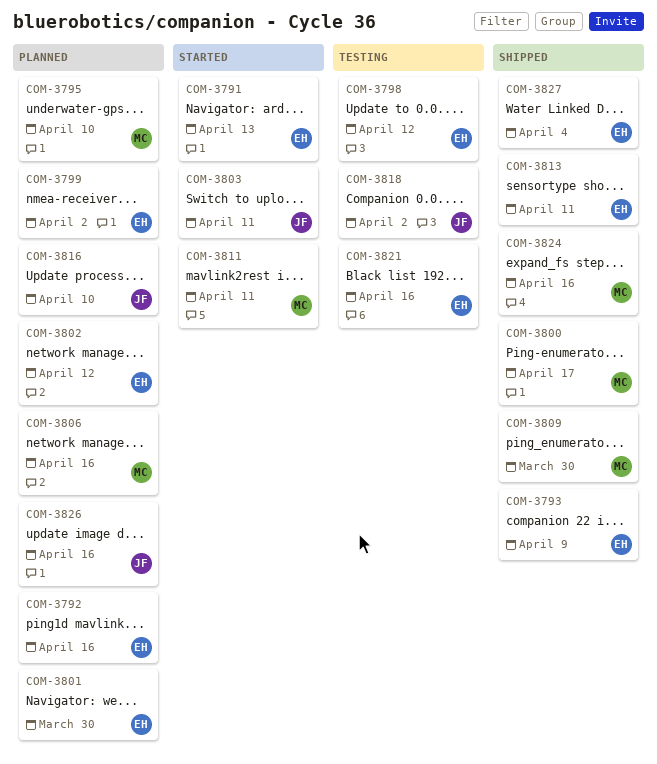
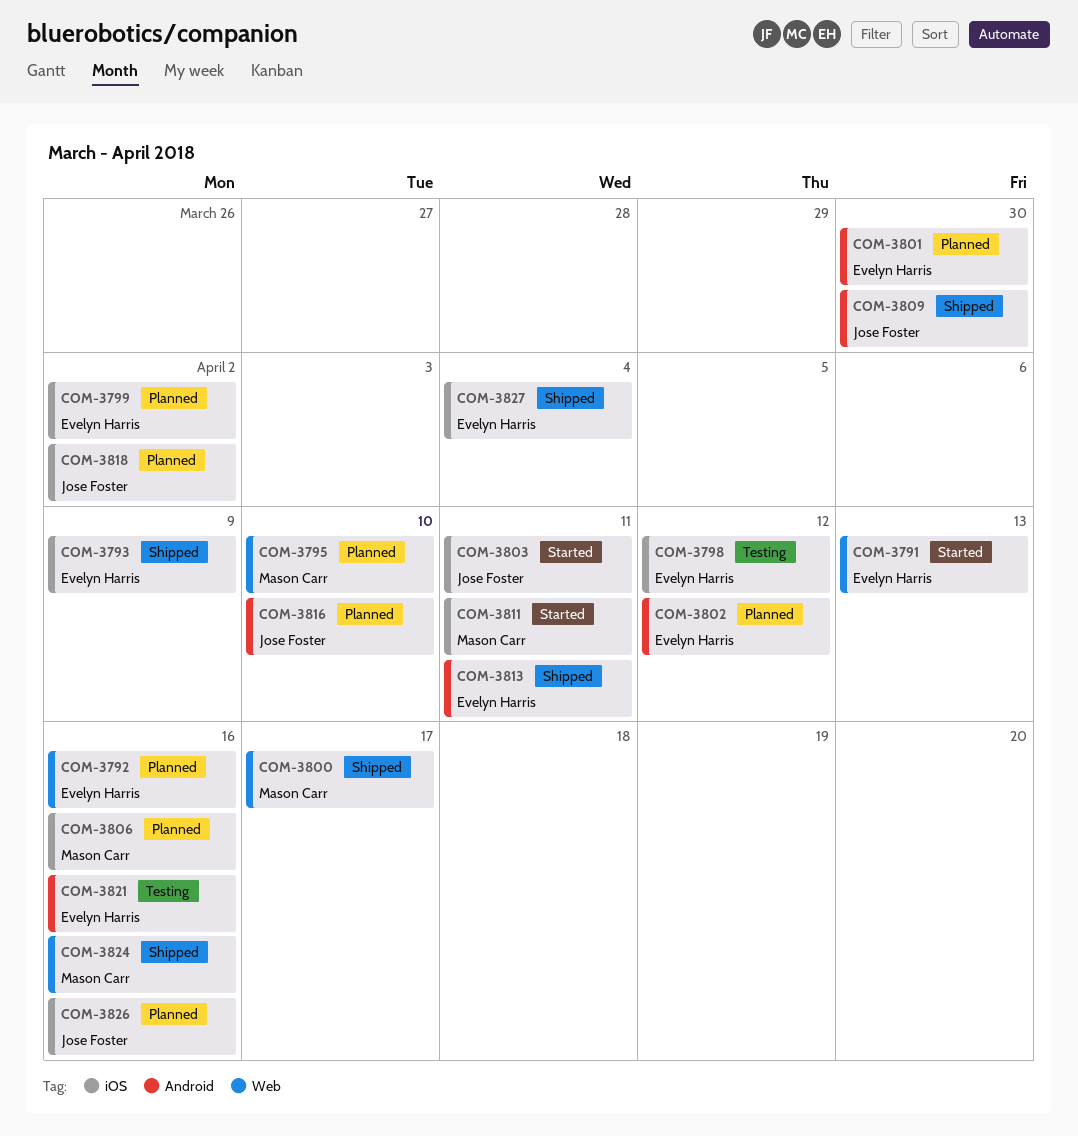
COM-3809, owner: Mason Carr -> Jose Foster
COM-3818, status: Testing -> Planned

